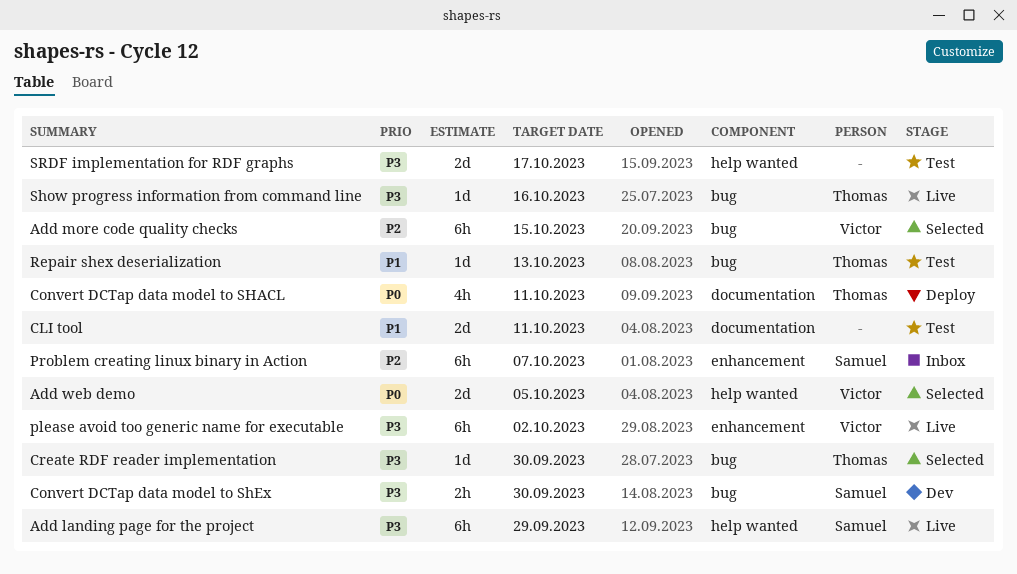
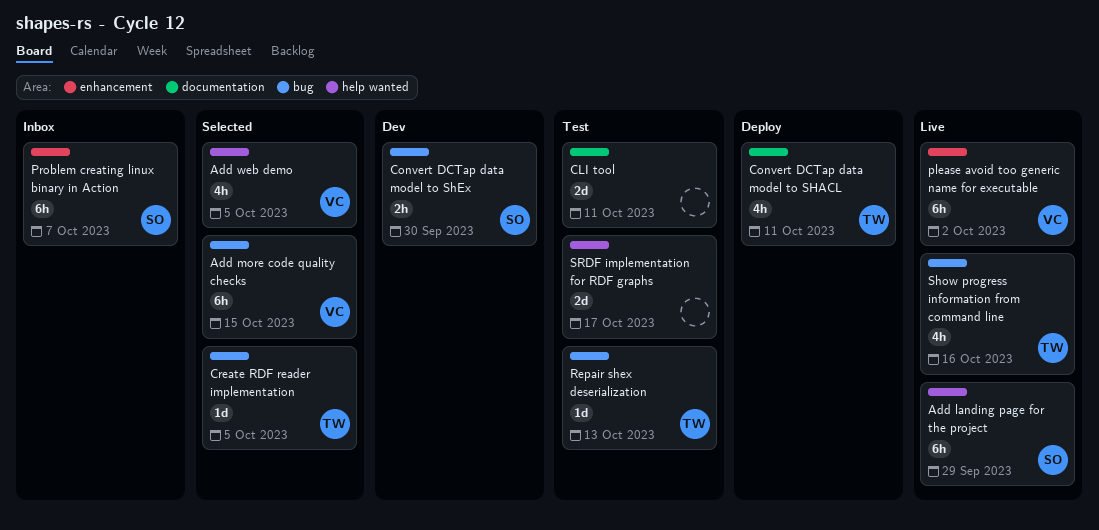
Add web demo, estimate: 2d -> 4h
Create RDF reader implementation, due: Sep 30 -> Oct 5
Show progress information from command line, estimate: 1d -> 4h

